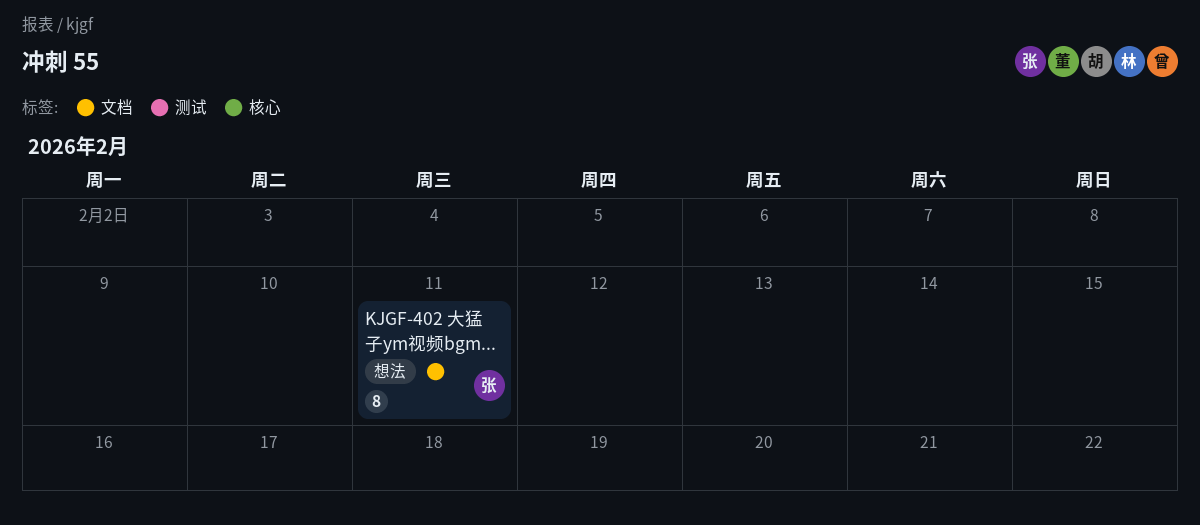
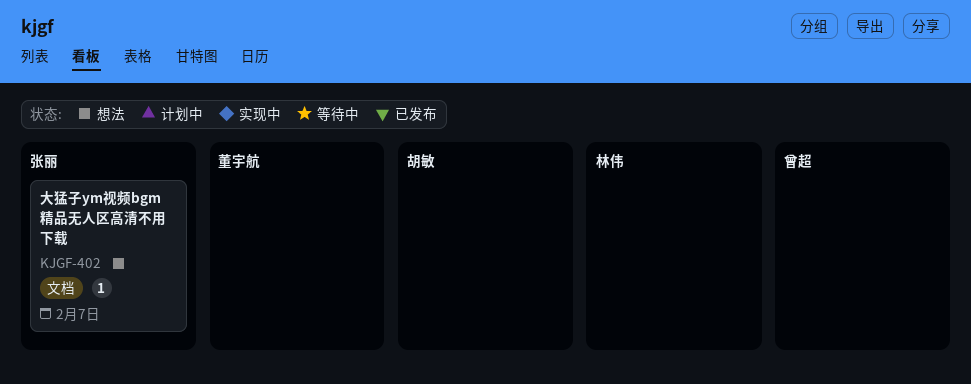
KJGF-402, estimate: 8 -> 1
KJGF-402, due: Feb 11 -> Feb 7

